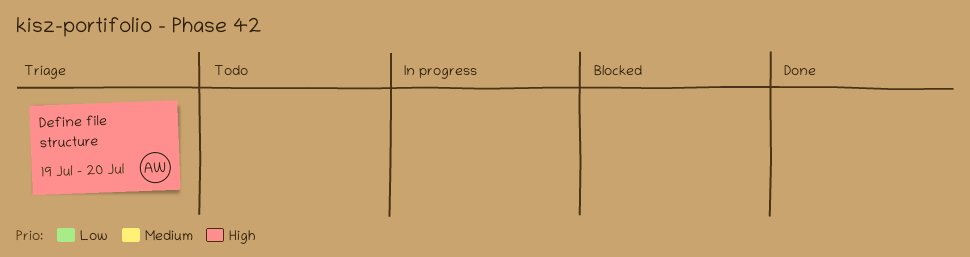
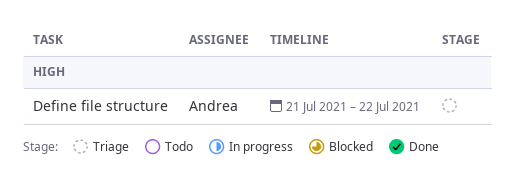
Define file structure, start: Jul 19 -> Jul 21
Define file structure, due: Jul 20 -> Jul 22

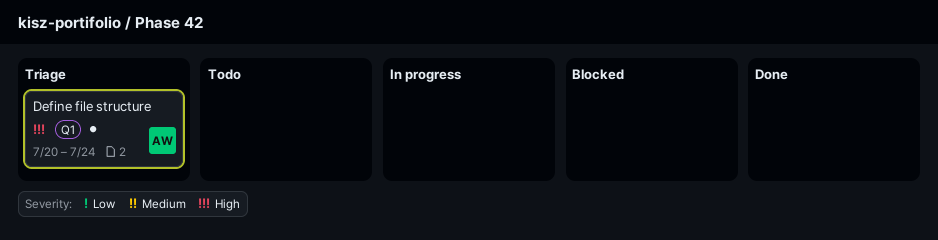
Define file structure, start: Jul 21 -> Jul 20
Define file structure, due: Jul 22 -> Jul 24

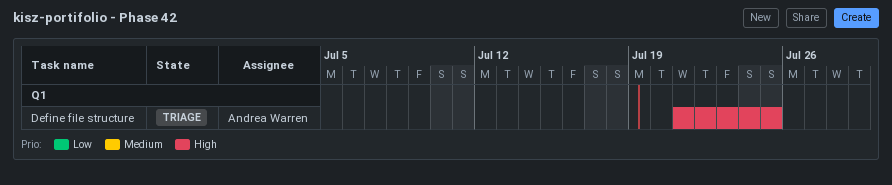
Define file structure, start: Jul 20 -> Jul 21
Define file structure, due: Jul 24 -> Jul 25

